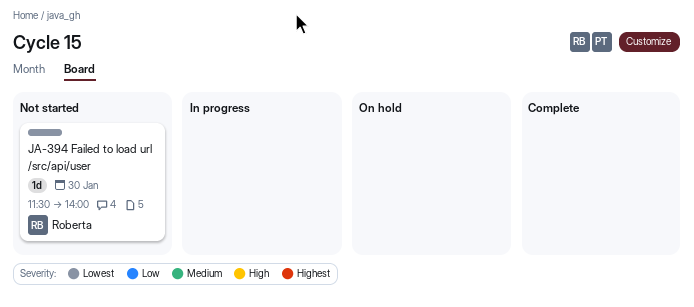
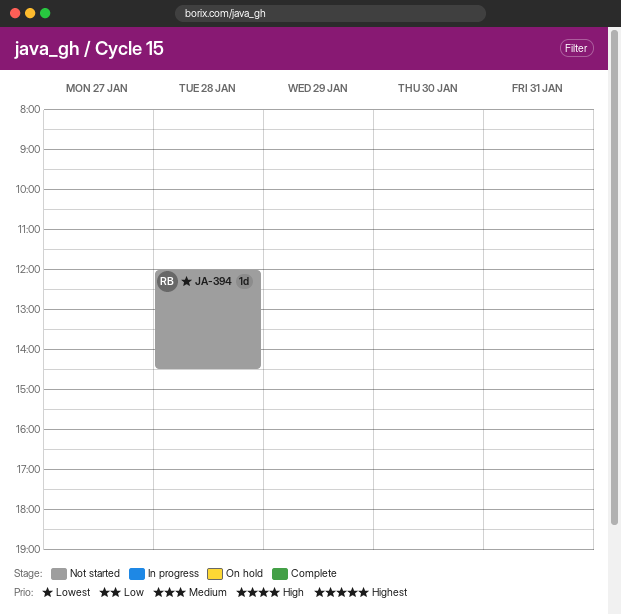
JA-394, day: Jan 30 -> Jan 28
JA-394, begins: 11:30 -> 12:00
JA-394, ends: 14:00 -> 14:30

